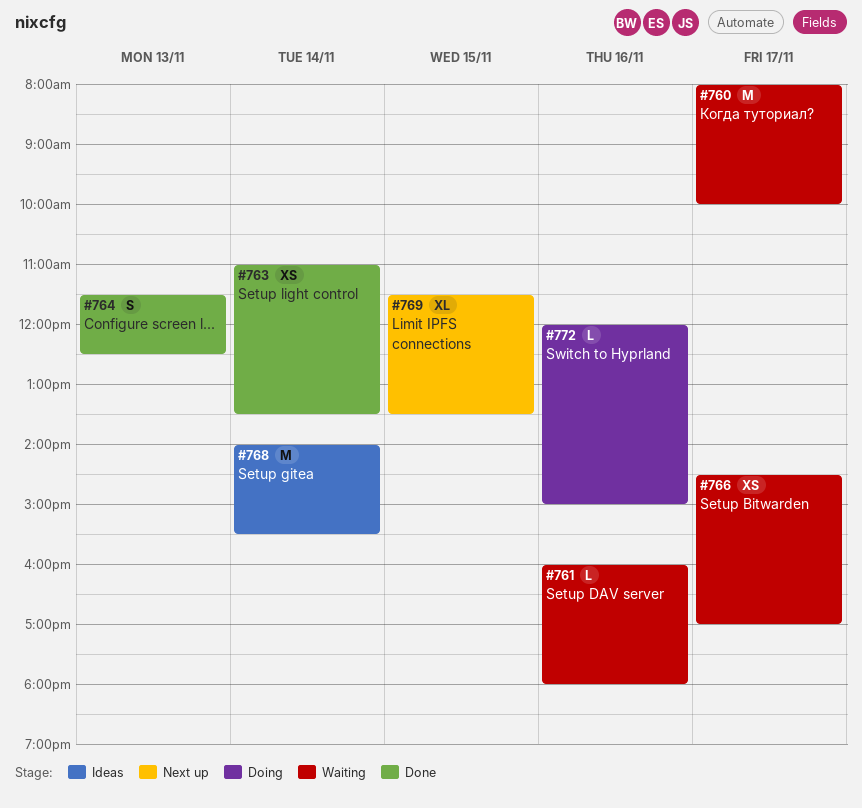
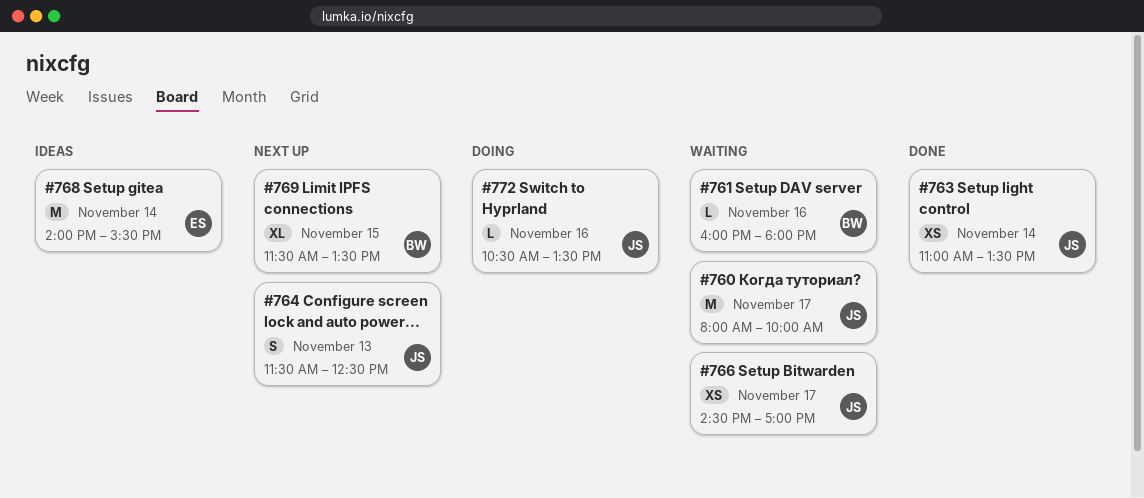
#764, status: Done -> Next up
#772, begins: 12:00 -> 10:30
#772, ends: 15:00 -> 13:30

